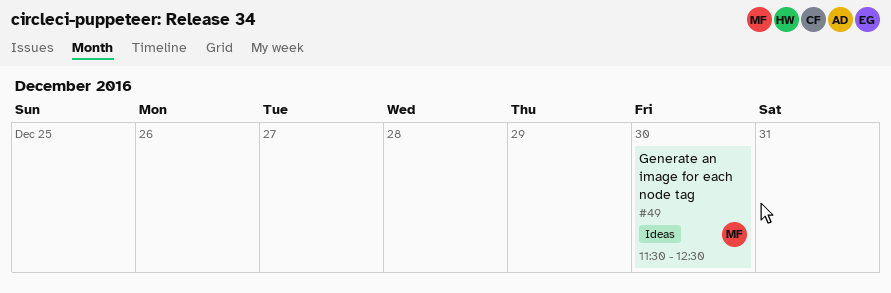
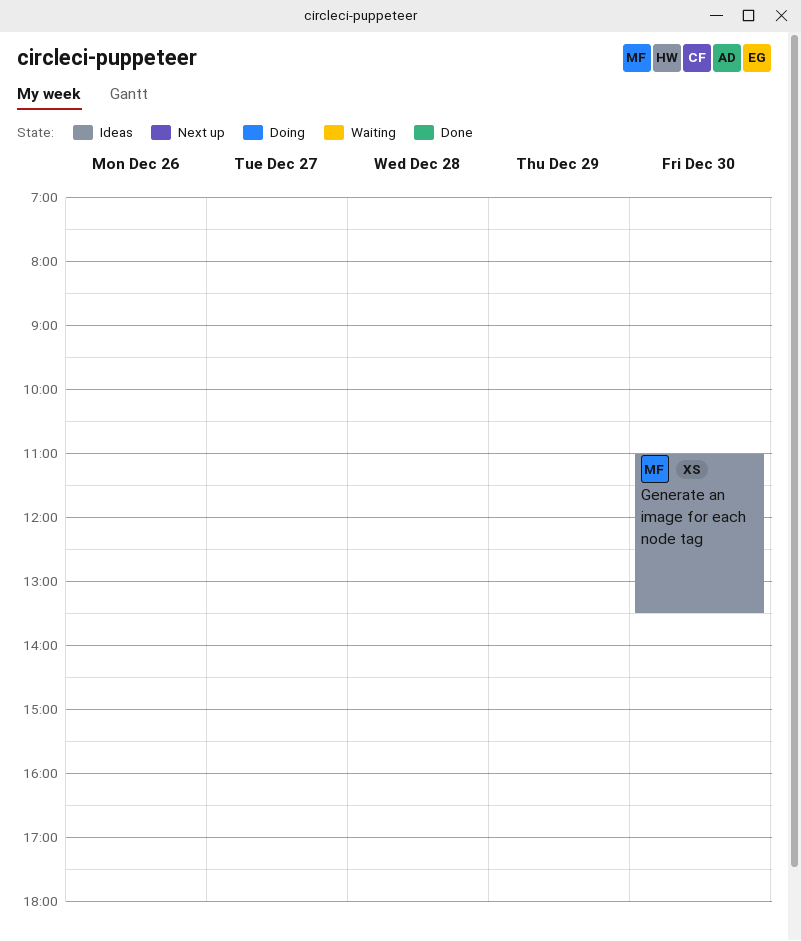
Generate an image for each node tag, begins: 11:30 -> 11:00
Generate an image for each node tag, ends: 12:30 -> 13:30

